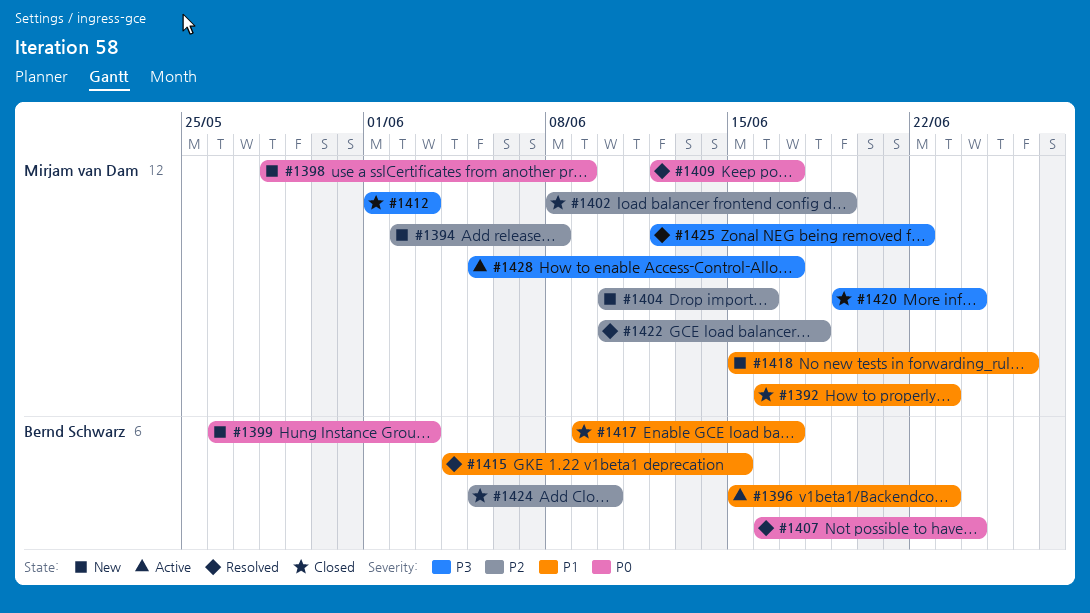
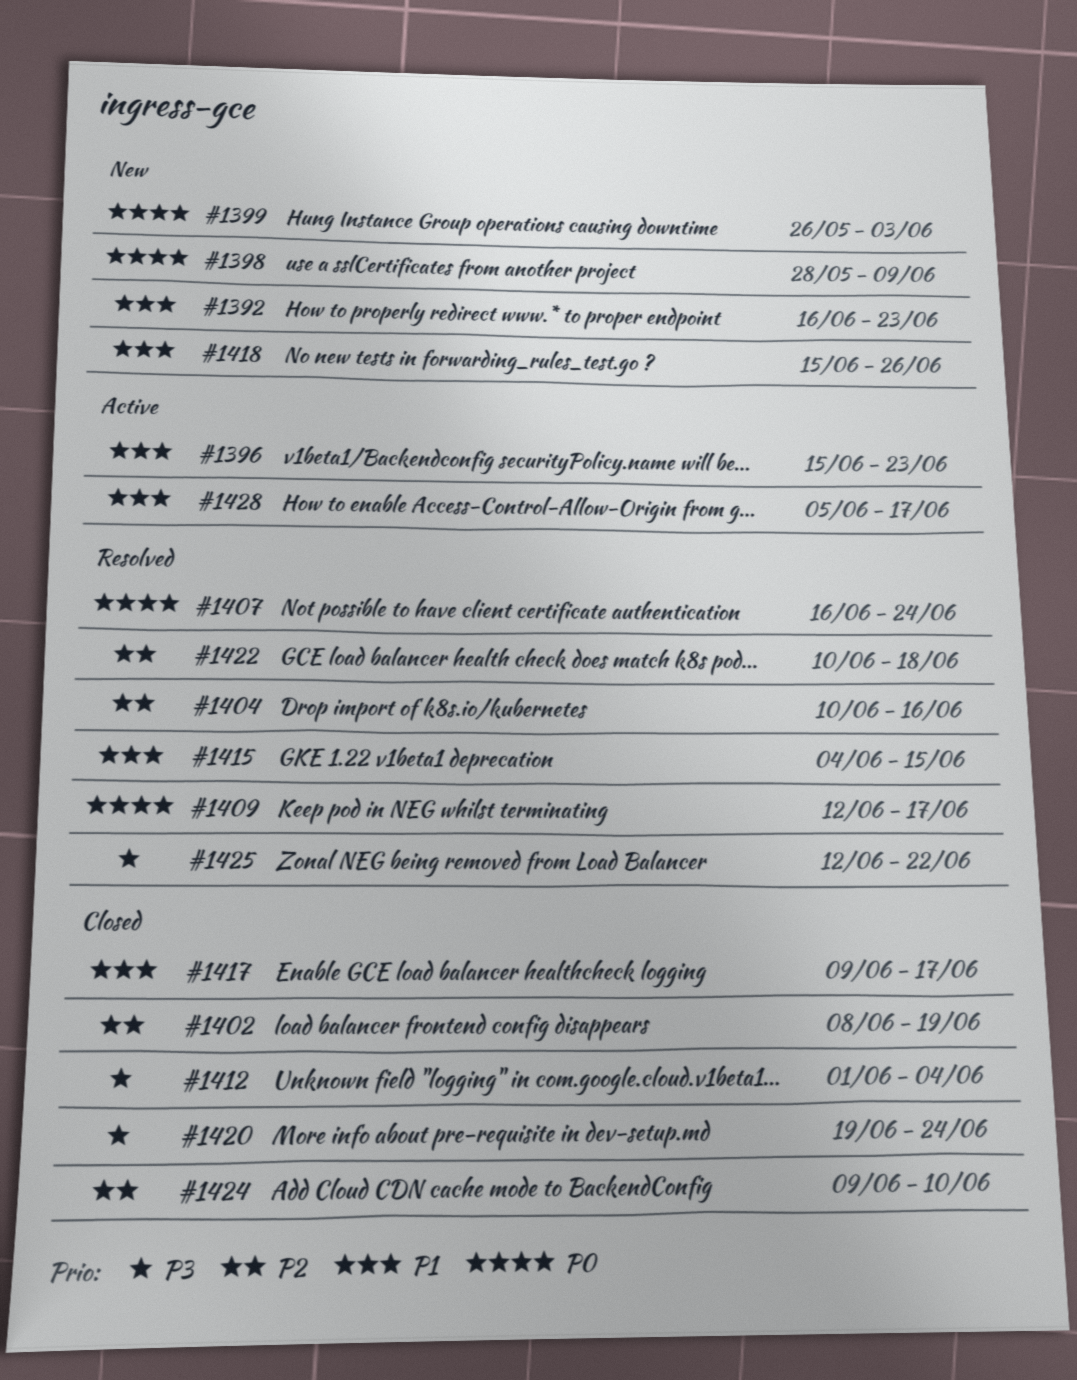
#1392, status: Closed -> New
#1394: present -> none
#1404, status: New -> Resolved
#1412, due: Jun 3 -> Jun 4
#1424, start: Jun 5 -> Jun 9
#1428, priority: P3 -> P1

